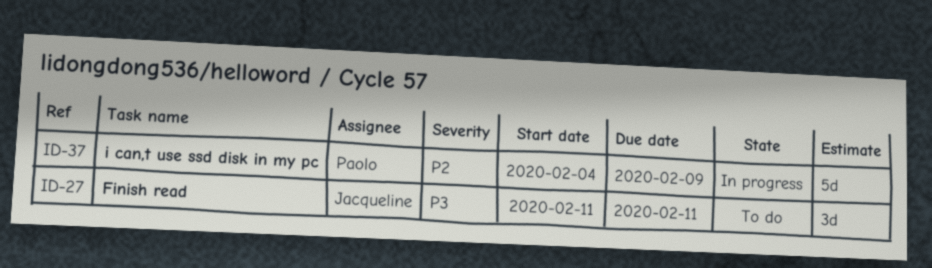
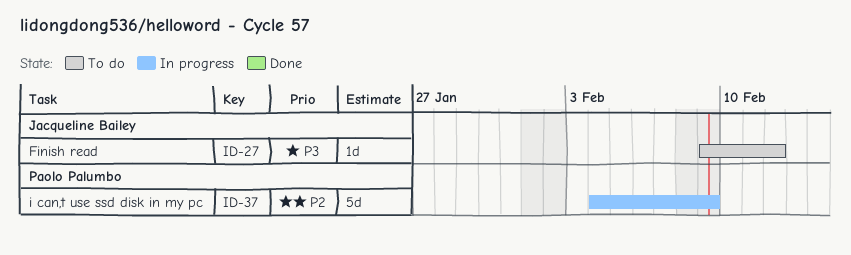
ID-27, estimate: 3d -> 1d
ID-27, start: Feb 11 -> Feb 9
ID-27, due: Feb 11 -> Feb 12

